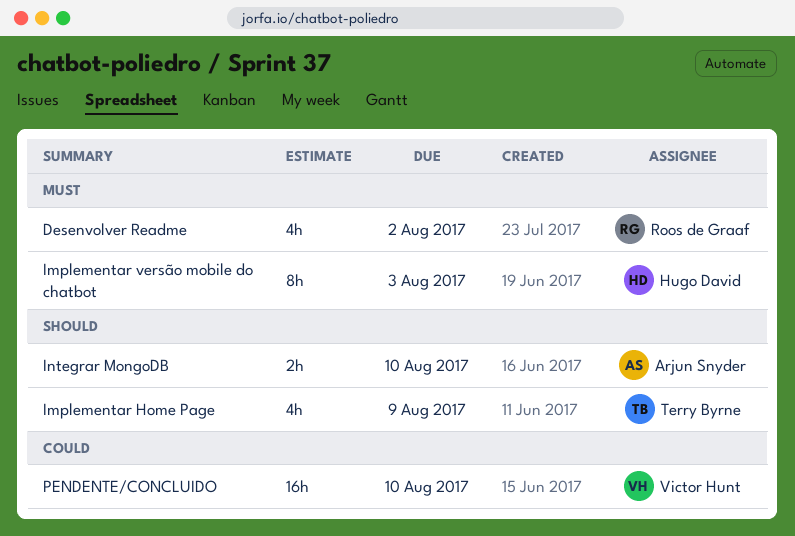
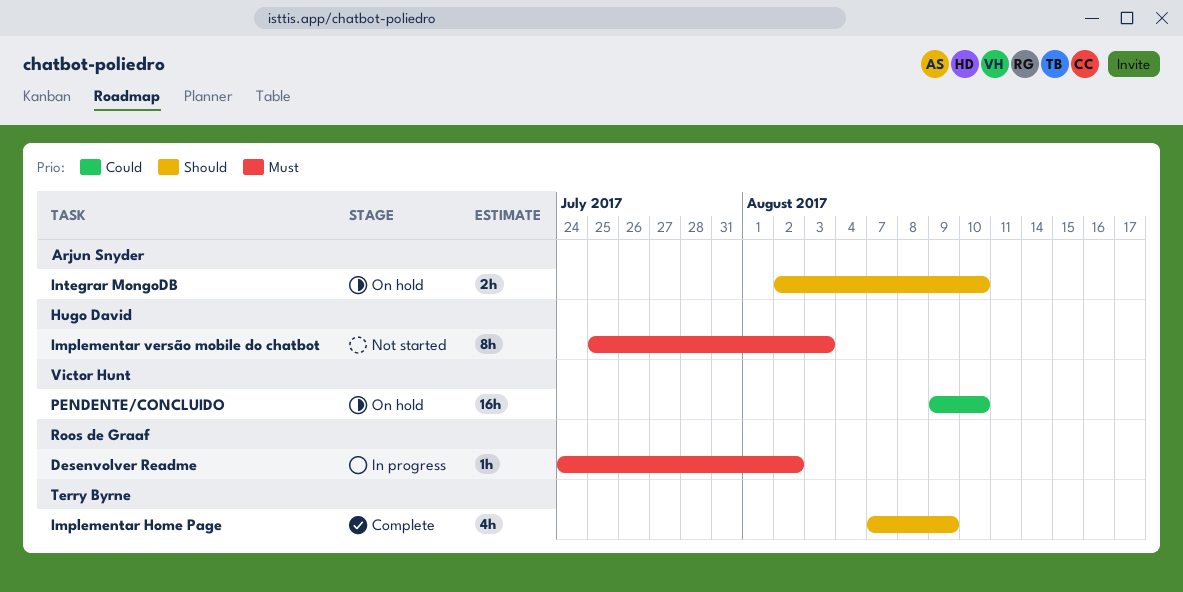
Desenvolver Readme, estimate: 4h -> 1h

